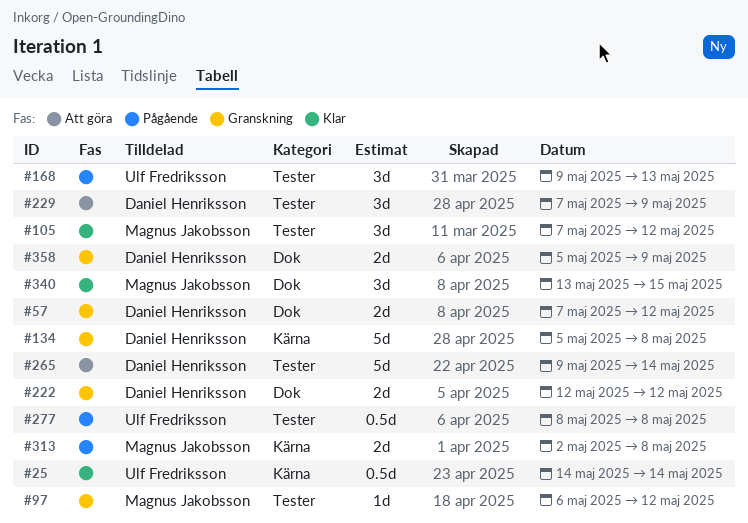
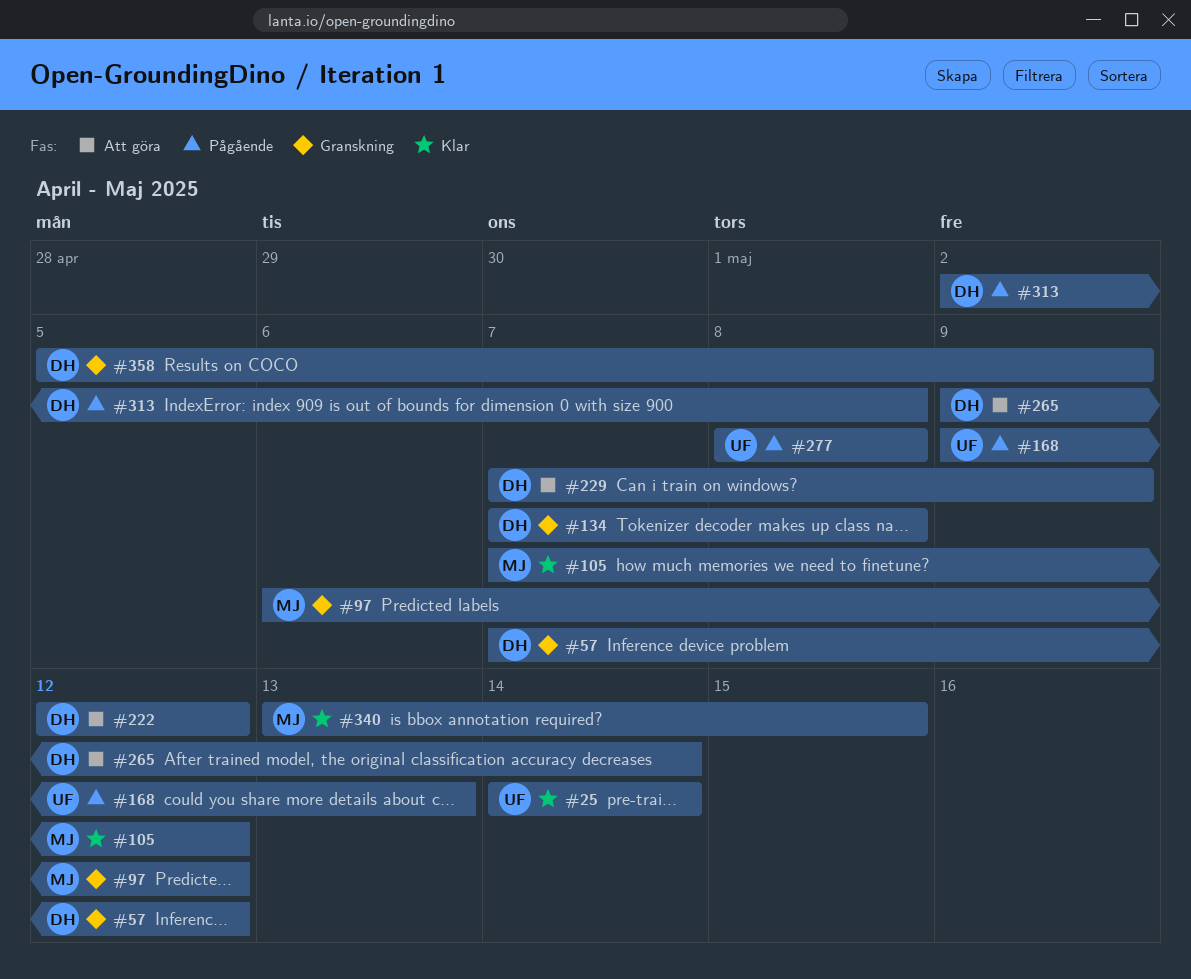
#134, start: May 5 -> May 7
#222, status: Granskning -> Att göra
#313, owner: Magnus Jakobsson -> Daniel Henriksson

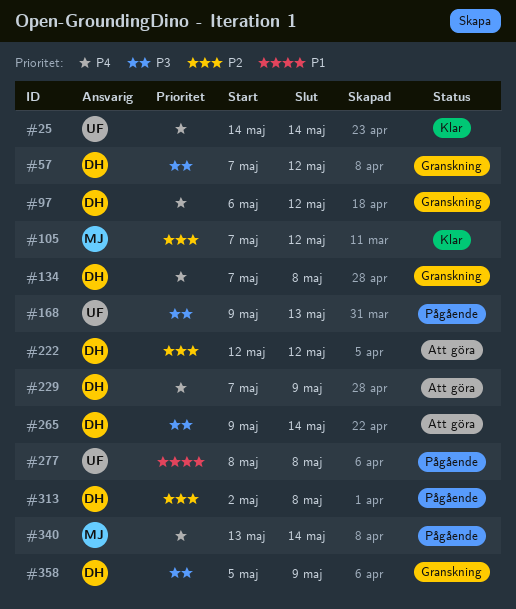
#97, owner: MJ -> DH
#340, status: Klar -> Pågående
#340, due: May 15 -> May 14

